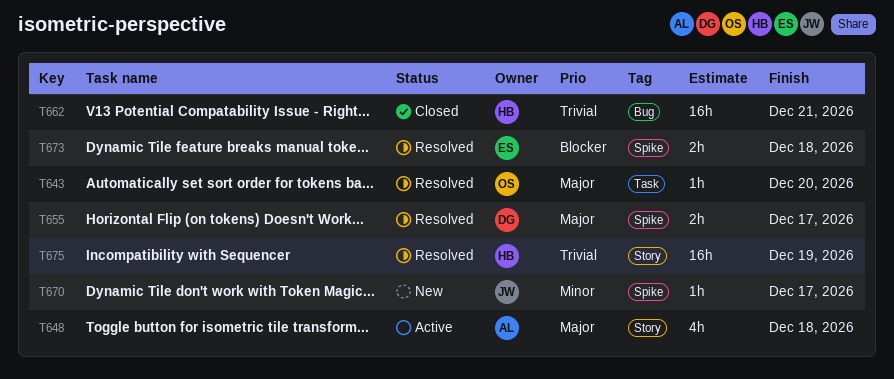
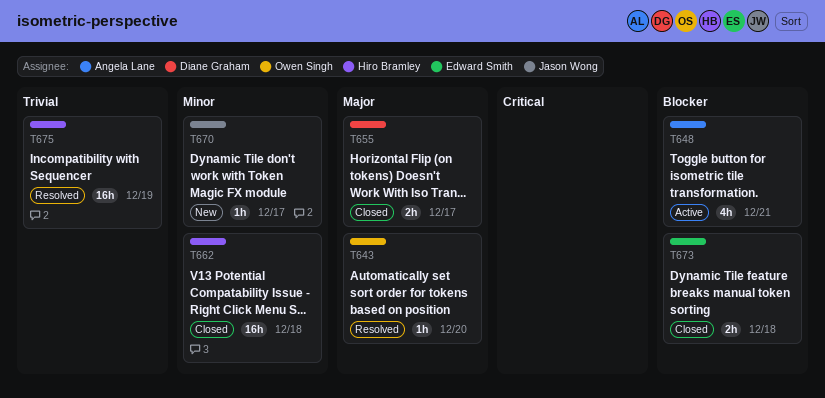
T648, priority: Major -> Blocker
T648, due: Dec 18 -> Dec 21
T655, status: Resolved -> Closed
T662, priority: Trivial -> Minor
T662, due: Dec 21 -> Dec 18
T673, status: Resolved -> Closed

